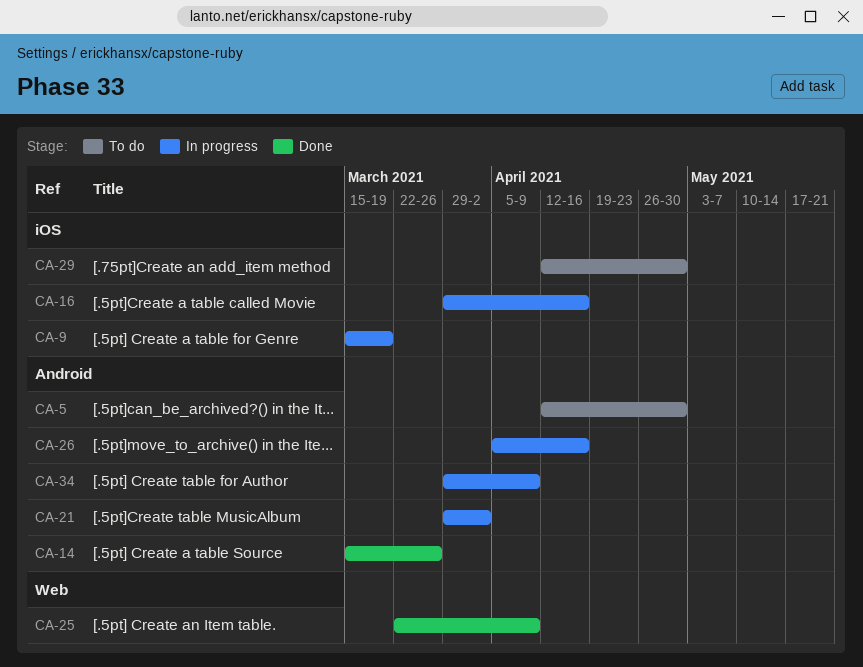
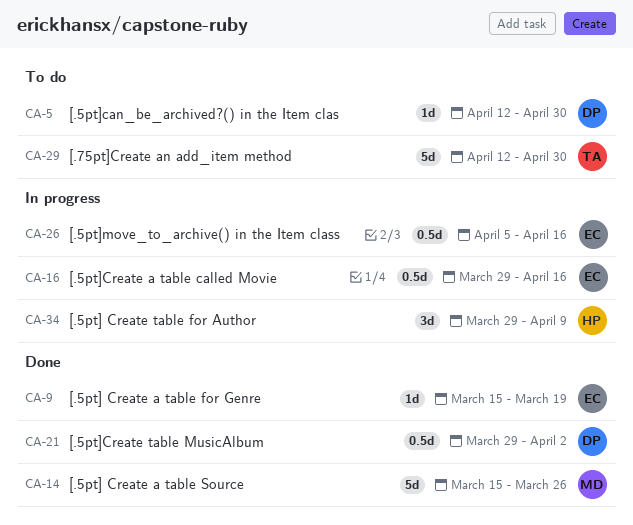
CA-9, status: In progress -> Done
CA-21, status: In progress -> Done
CA-25: present -> none

